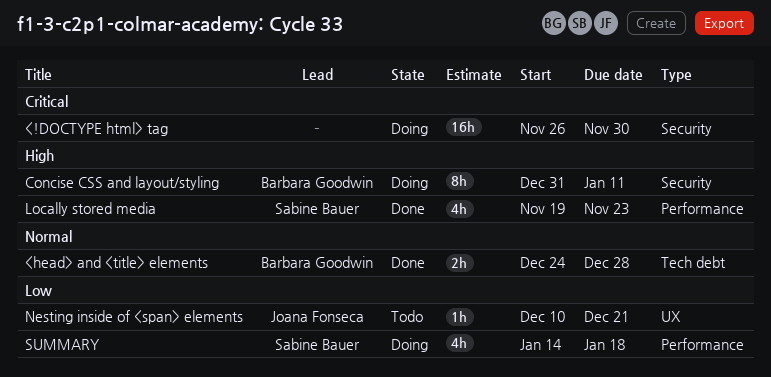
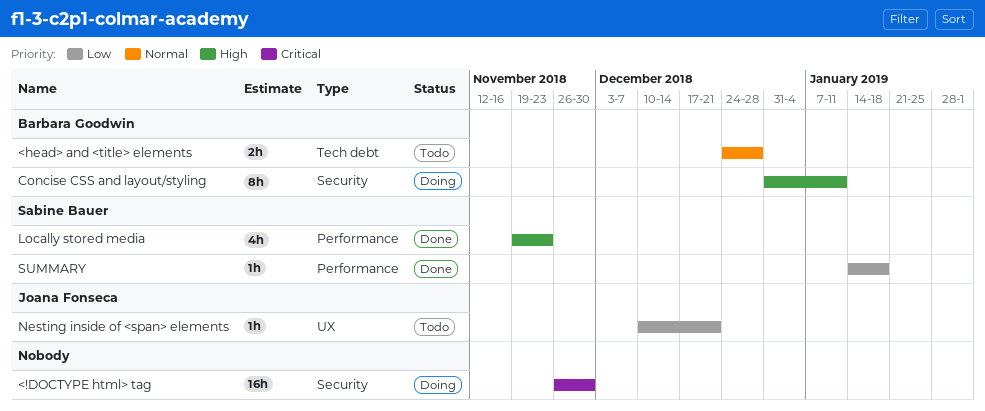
<head> and <title> elements, status: Done -> Todo
SUMMARY, status: Doing -> Done
SUMMARY, estimate: 4h -> 1h

